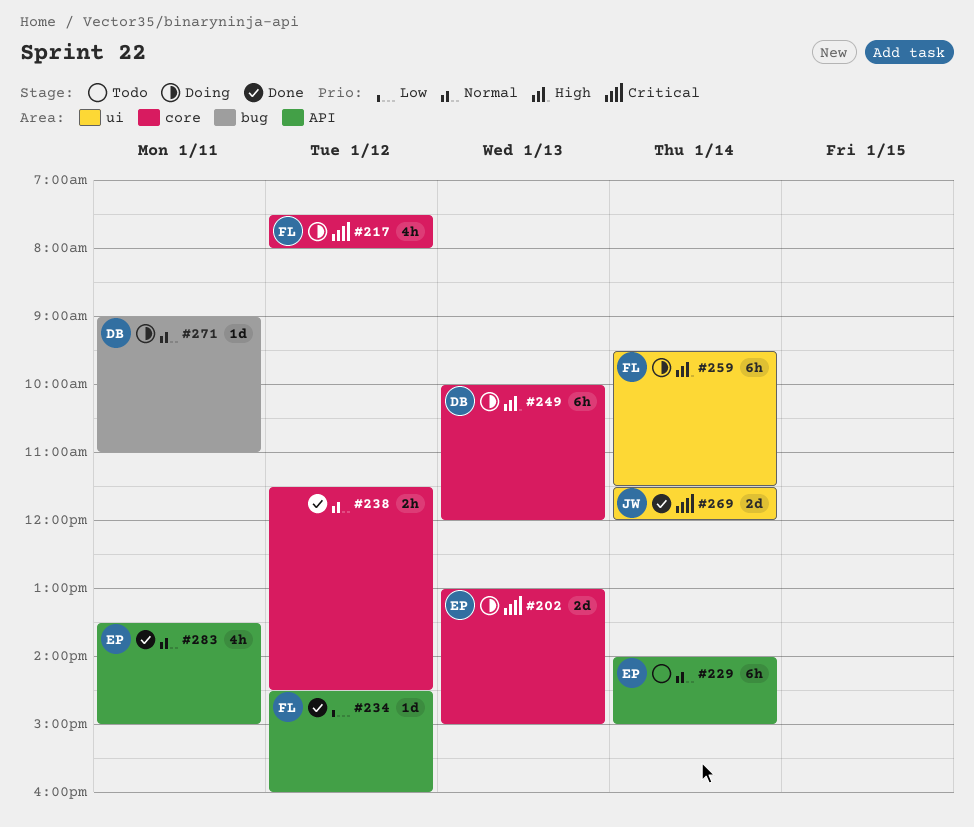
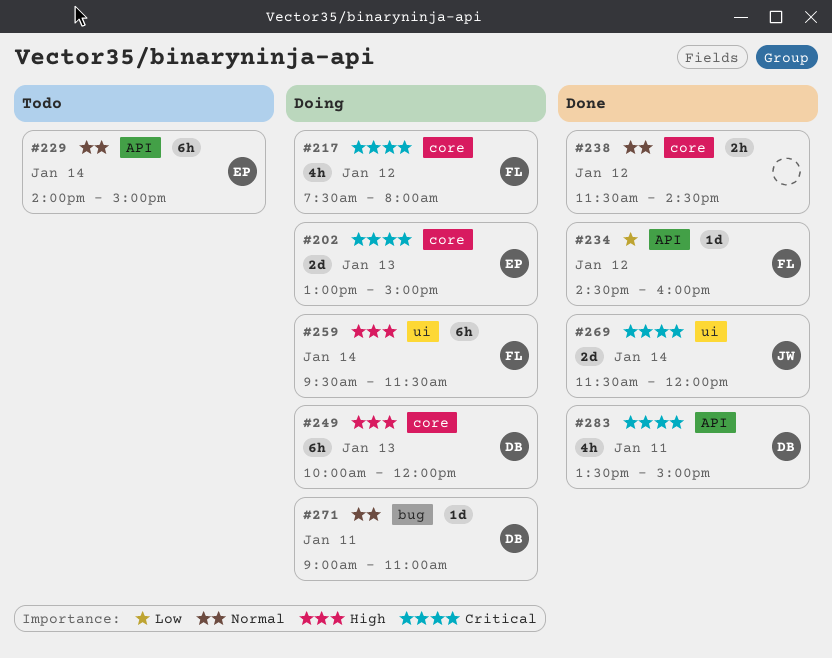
#283, owner: EP -> DB
#283, priority: Normal -> Critical

